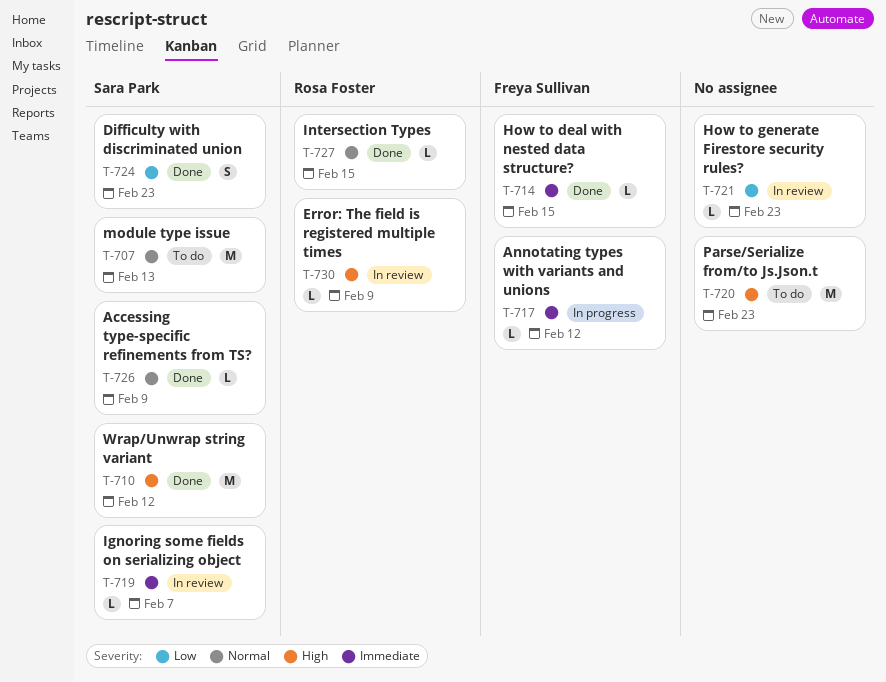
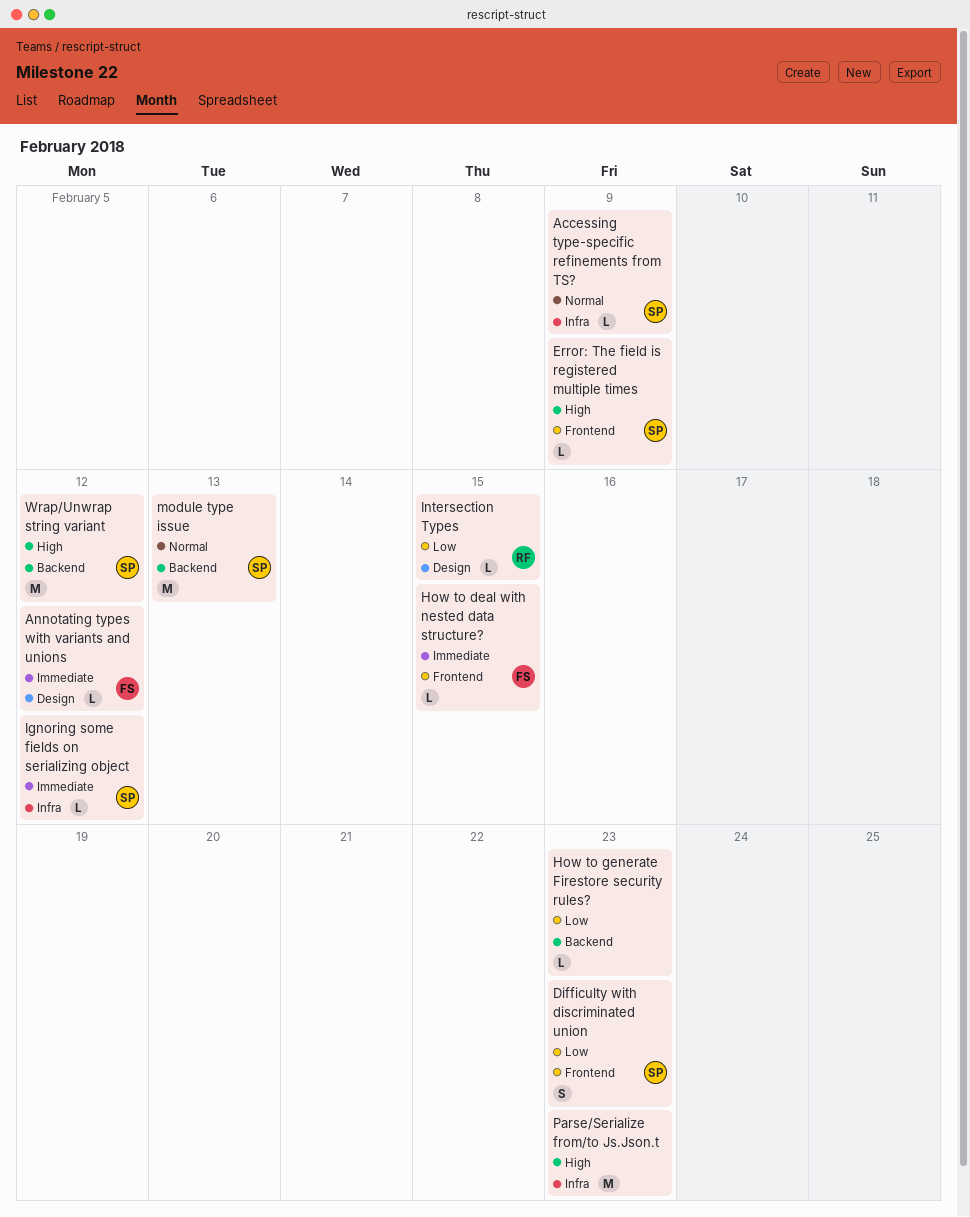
Error: The field is registered multiple times, owner: Rosa Foster -> Sara Park
Ignoring some fields on serializing object, due: Feb 7 -> Feb 12
Intersection Types, priority: Normal -> Low

